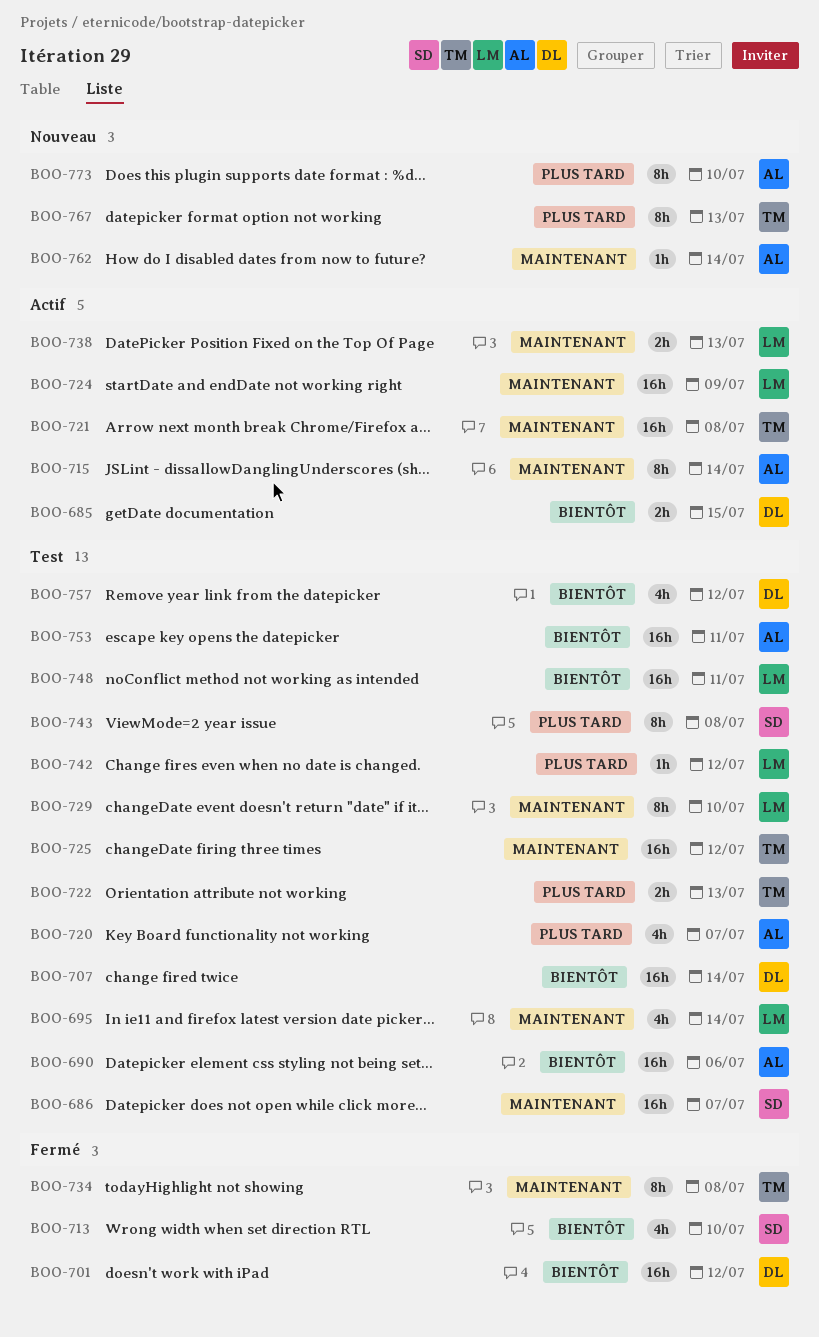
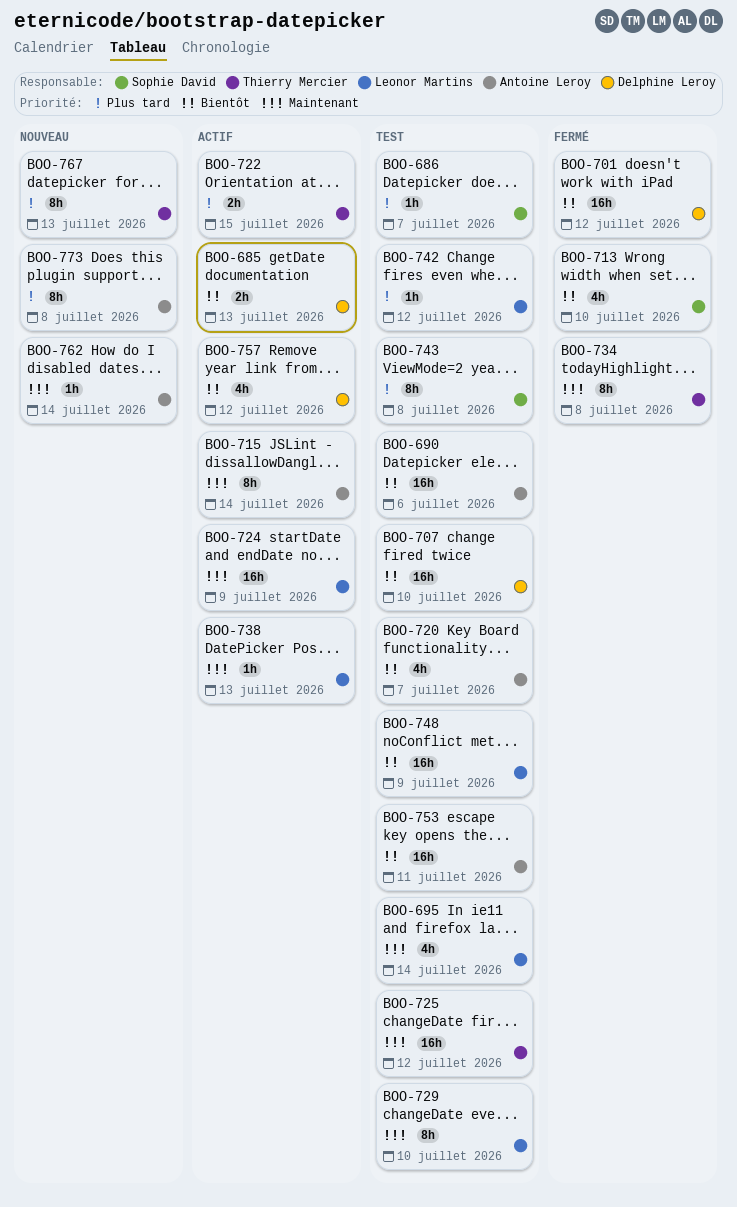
BOO-685, due: Jul 15 -> Jul 13
BOO-686, priority: Maintenant -> Plus tard
BOO-686, estimate: 16h -> 1h
BOO-707, due: Jul 14 -> Jul 10
BOO-720, priority: Plus tard -> Bientôt
BOO-721: present -> none
BOO-722, status: Test -> Actif
BOO-722, due: Jul 13 -> Jul 15
BOO-738, estimate: 2h -> 1h
BOO-748, due: Jul 11 -> Jul 9
BOO-757, status: Test -> Actif
BOO-773, due: Jul 10 -> Jul 8

